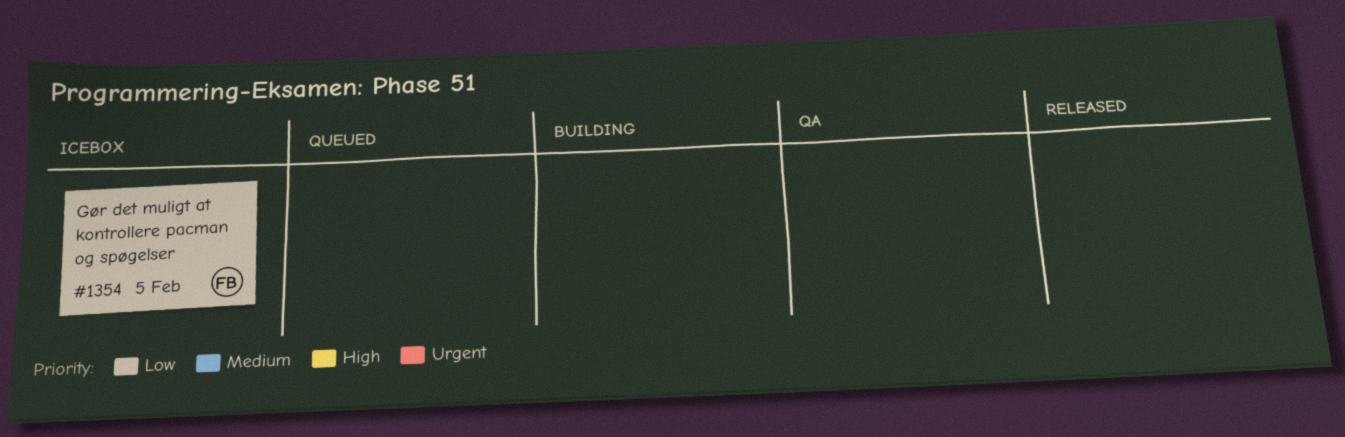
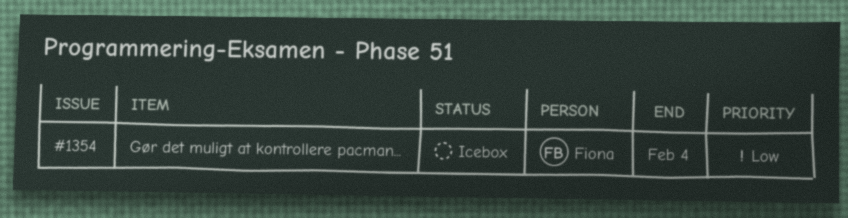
#1354, due: Feb 5 -> Feb 4

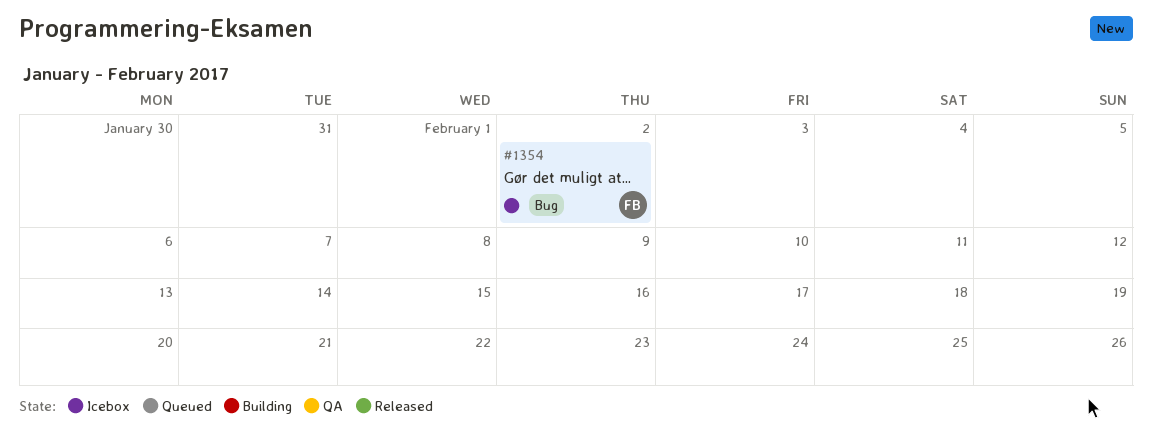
#1354, due: Feb 4 -> Feb 2

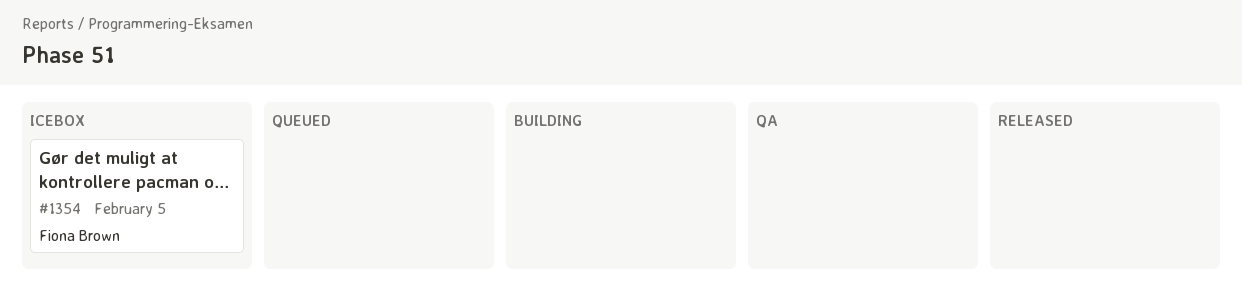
#1354, due: Feb 2 -> Feb 5

